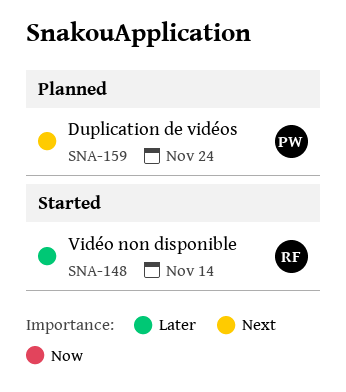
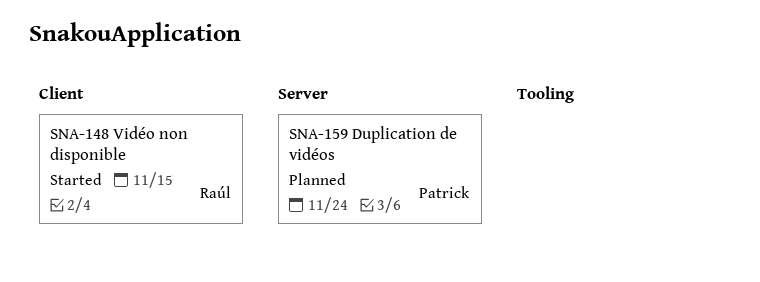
SNA-148, due: Nov 14 -> Nov 15

